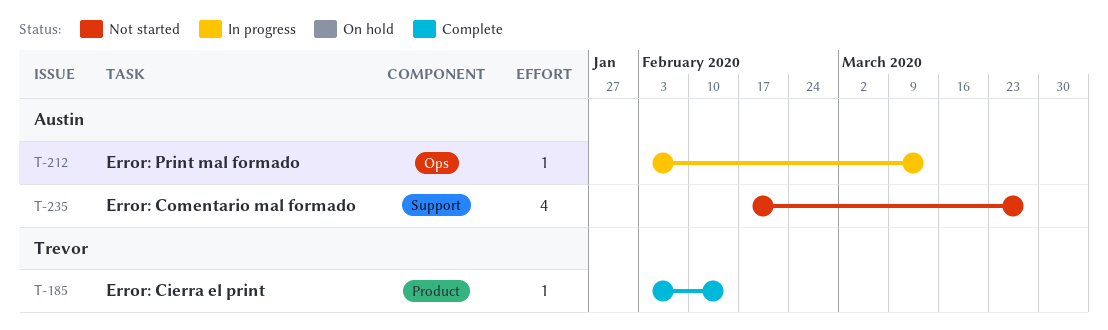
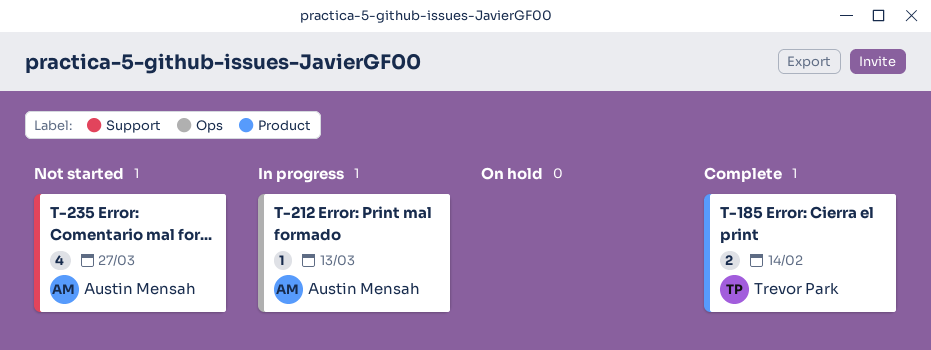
T-185, estimate: 1 -> 2

